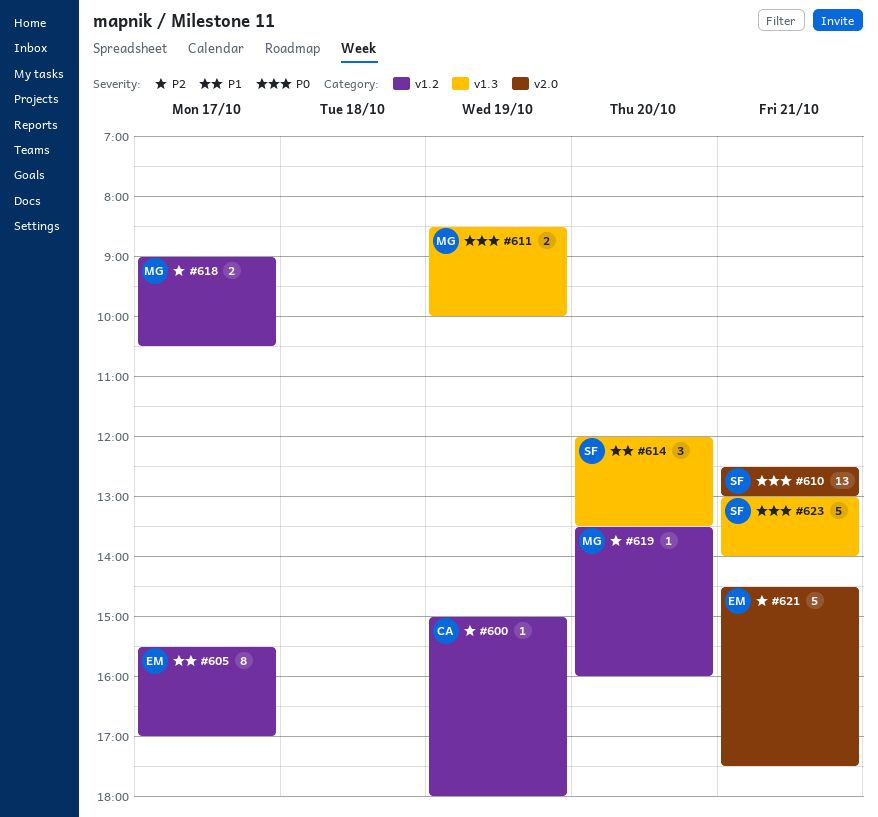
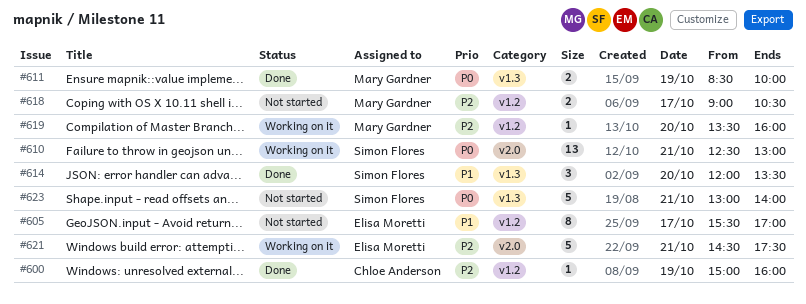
#600, ends: 18:00 -> 16:00

